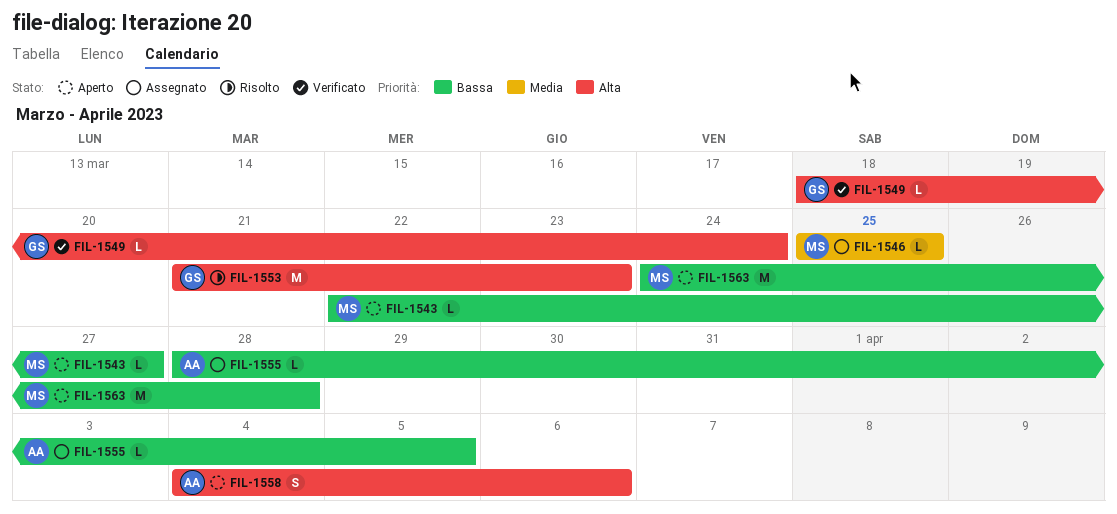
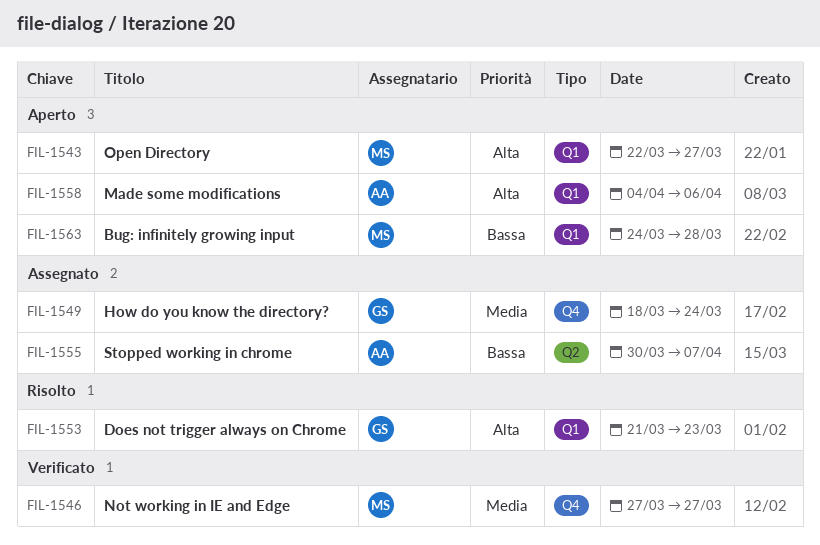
FIL-1543, priority: Bassa -> Alta
FIL-1546, status: Assegnato -> Verificato
FIL-1546, start: Mar 25 -> Mar 27
FIL-1546, due: Mar 25 -> Mar 27
FIL-1549, status: Verificato -> Assegnato
FIL-1549, priority: Alta -> Media
FIL-1555, start: Mar 28 -> Mar 30
FIL-1555, due: Apr 5 -> Apr 7

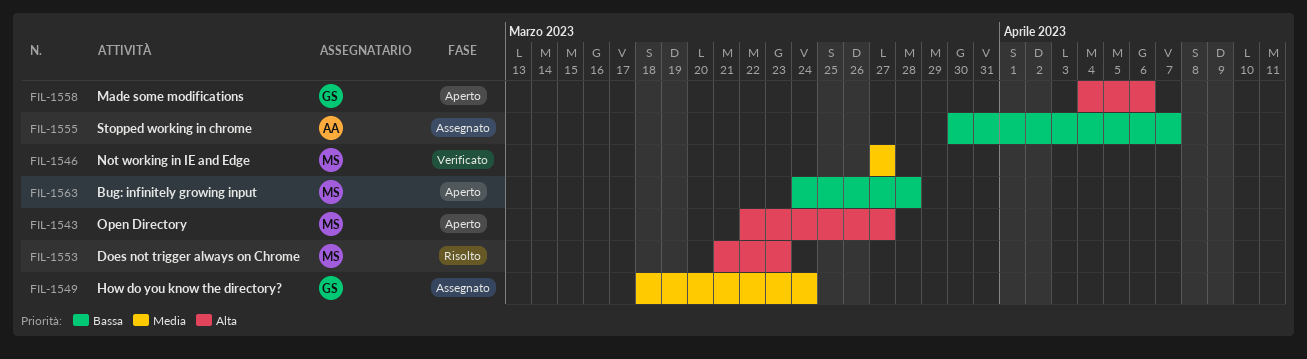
FIL-1553, owner: GS -> MS
FIL-1558, owner: AA -> GS

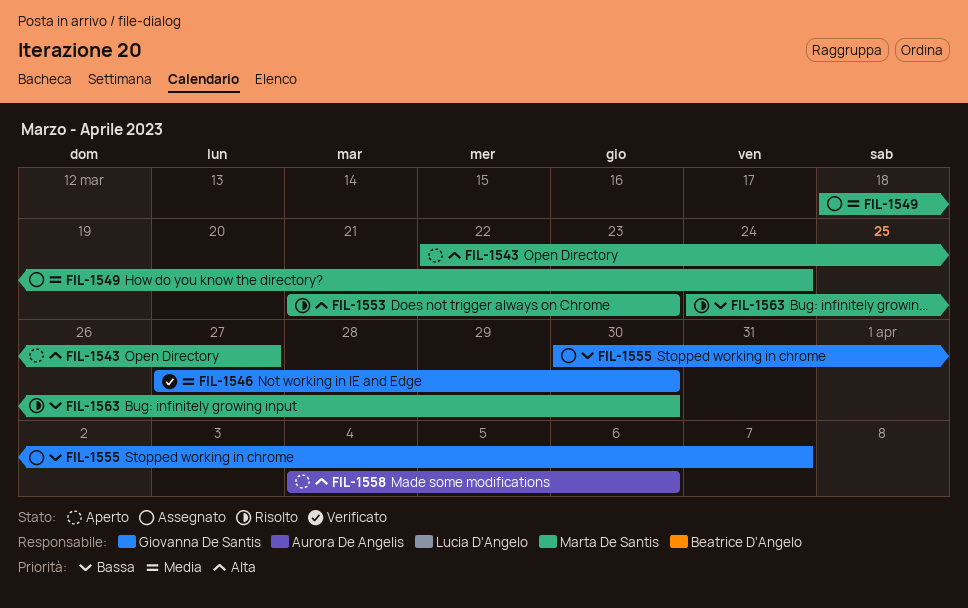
FIL-1546, owner: Marta De Santis -> Giovanna De Santis
FIL-1546, due: Mar 27 -> Mar 30
FIL-1549, owner: Giovanna De Santis -> Marta De Santis
FIL-1555, owner: Aurora De Angelis -> Giovanna De Santis
FIL-1558, owner: Giovanna De Santis -> Aurora De Angelis
FIL-1563, status: Aperto -> Risolto
FIL-1563, due: Mar 28 -> Mar 30

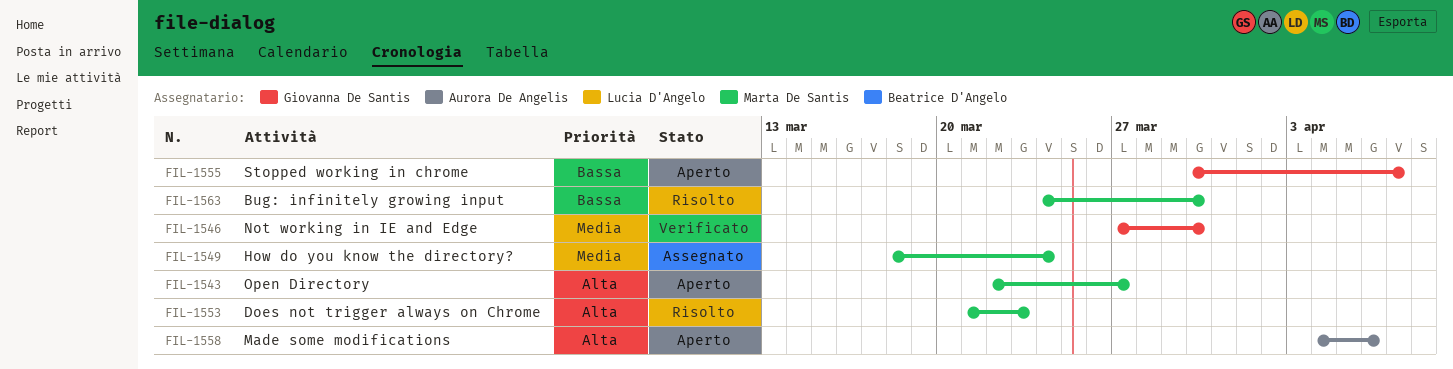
FIL-1555, status: Assegnato -> Aperto

